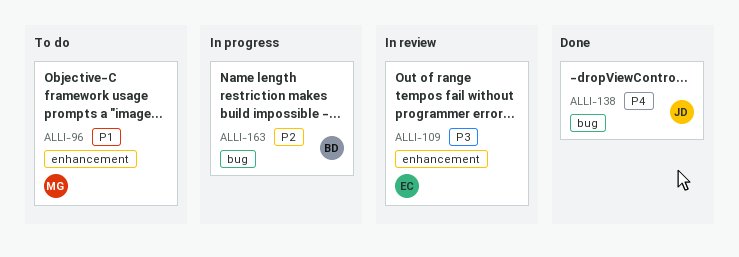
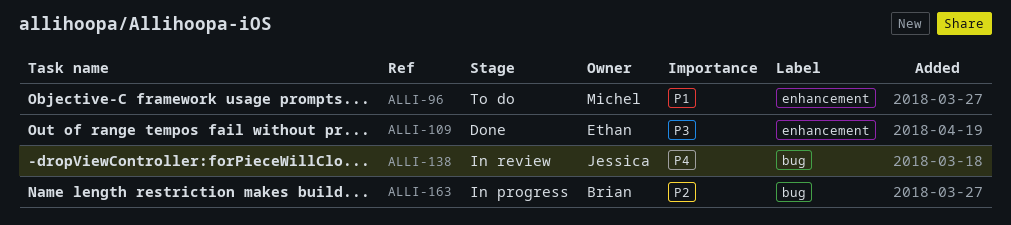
ALLI-109, status: In review -> Done
ALLI-138, status: Done -> In review

